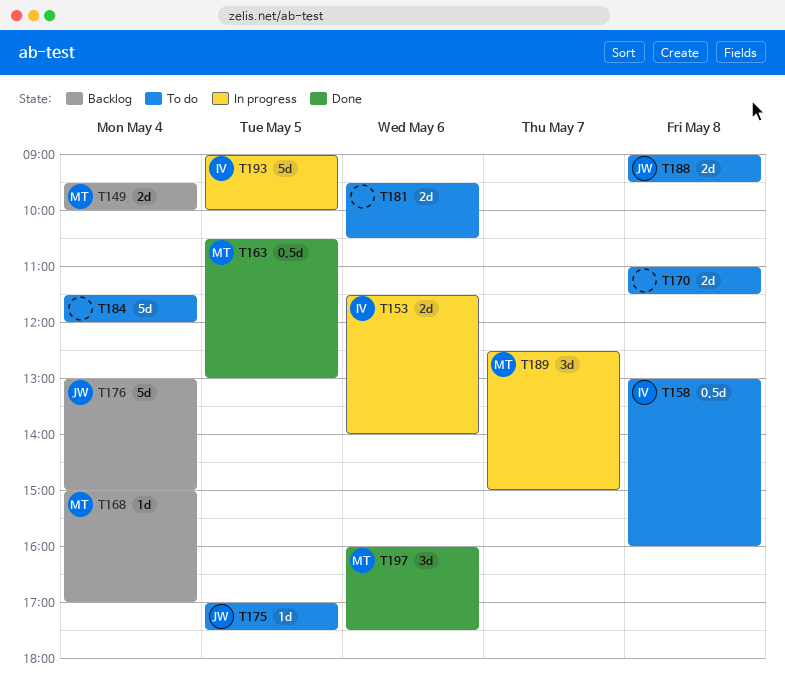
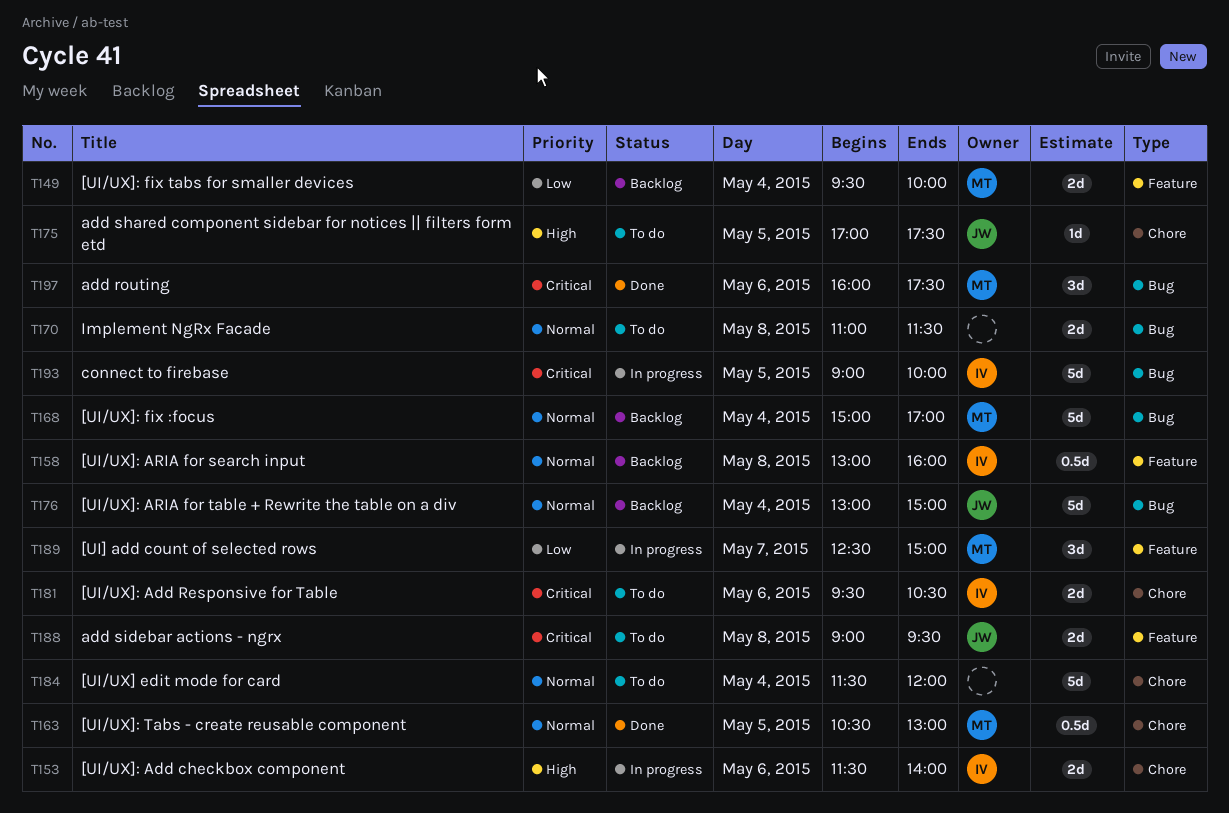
T158, status: To do -> Backlog
T168, estimate: 1d -> 5d
T181, owner: none -> IV

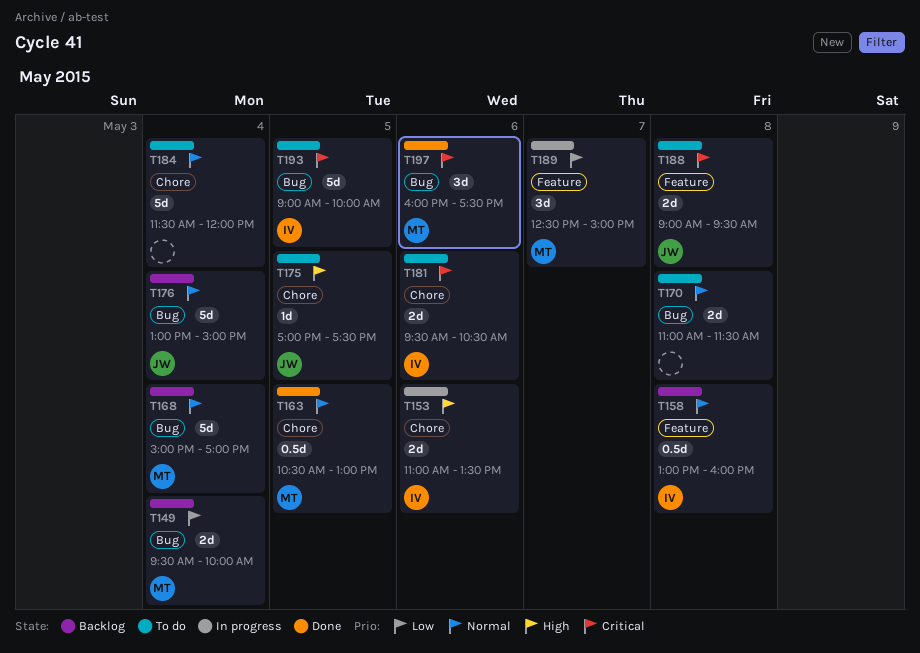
T149, label: Feature -> Bug
T153, begins: 11:30 -> 11:00
T153, ends: 14:00 -> 13:30
T193, status: In progress -> To do

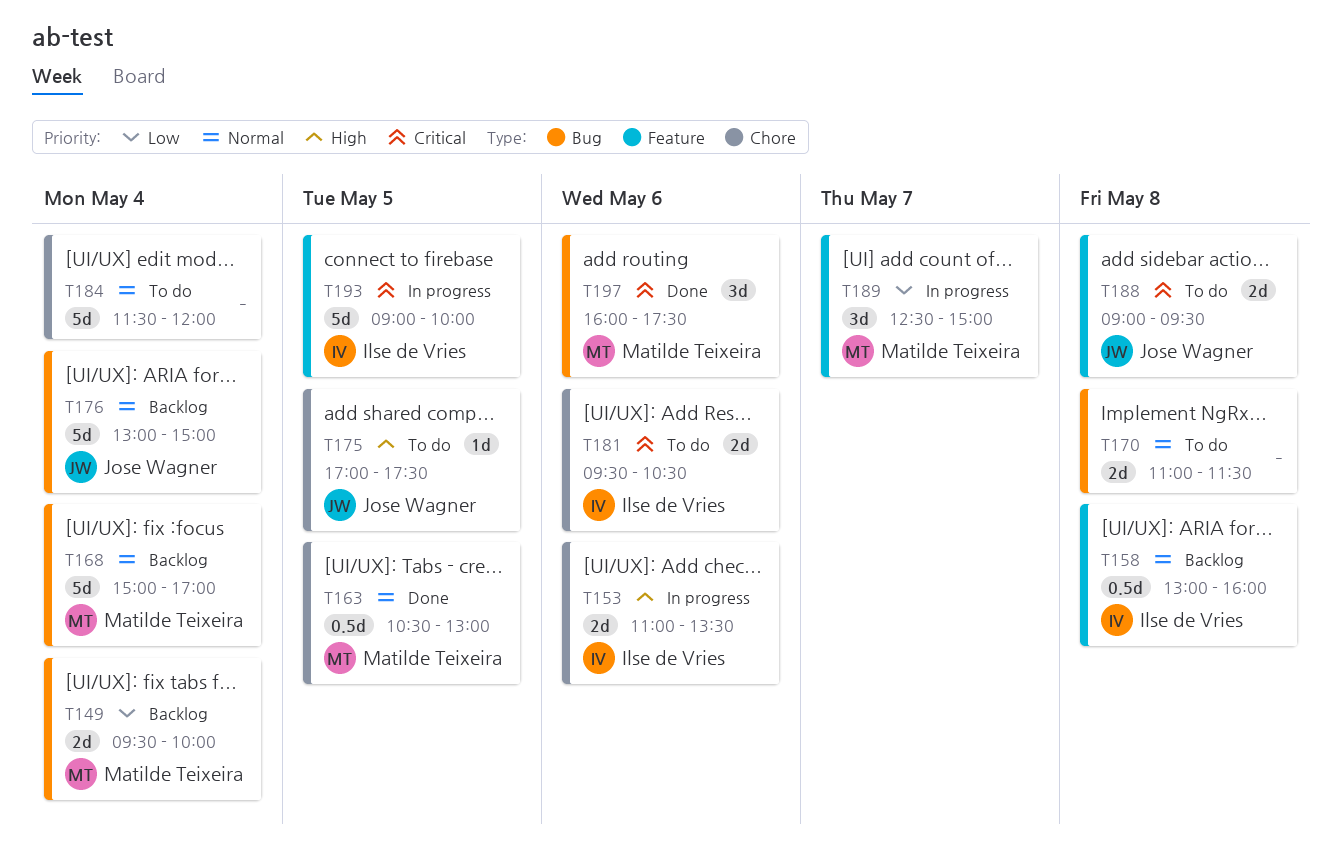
T193, status: To do -> In progress
T193, label: Bug -> Feature

